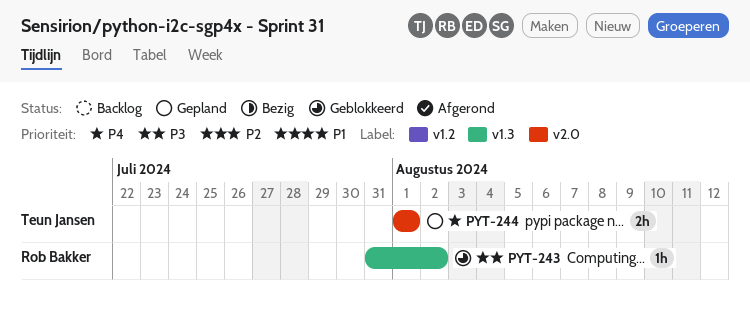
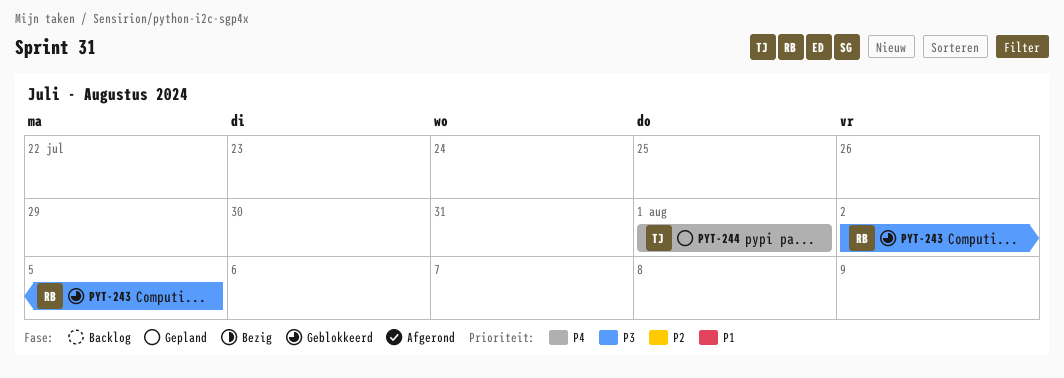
PYT-243, start: Jul 31 -> Aug 2
PYT-243, due: Aug 2 -> Aug 5

